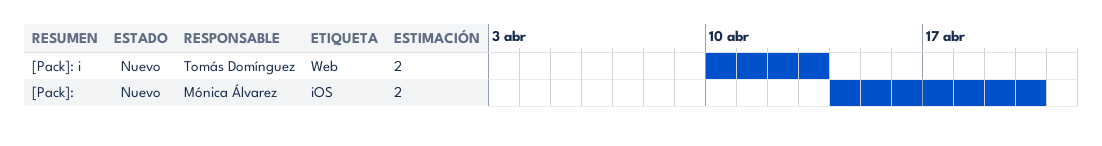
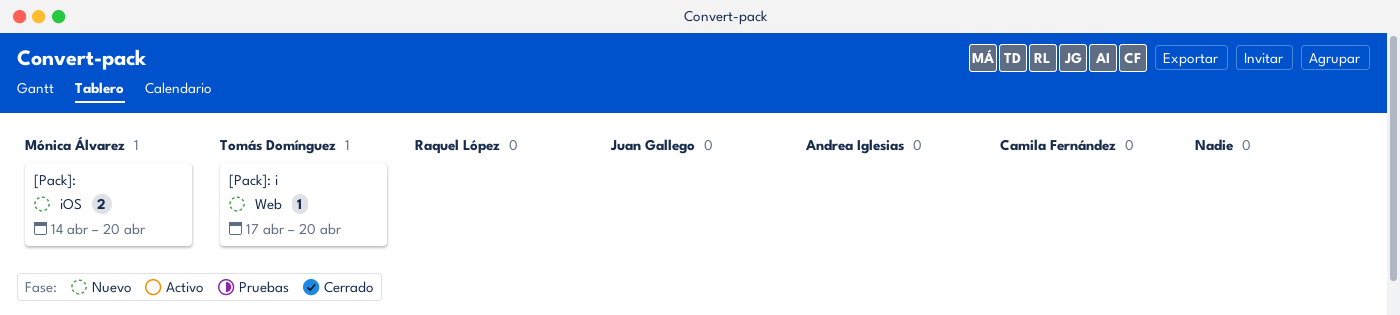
[Pack]: i, estimate: 2 -> 1
[Pack]: i, start: Apr 10 -> Apr 17
[Pack]: i, due: Apr 13 -> Apr 20

